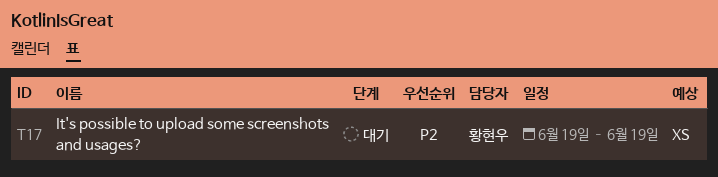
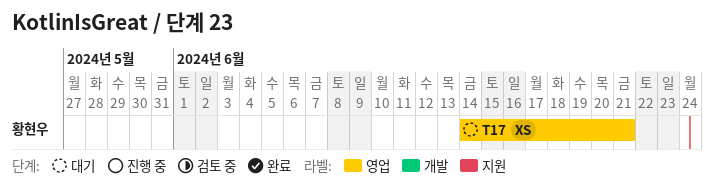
T17, start: Jun 19 -> Jun 14
T17, due: Jun 19 -> Jun 21

